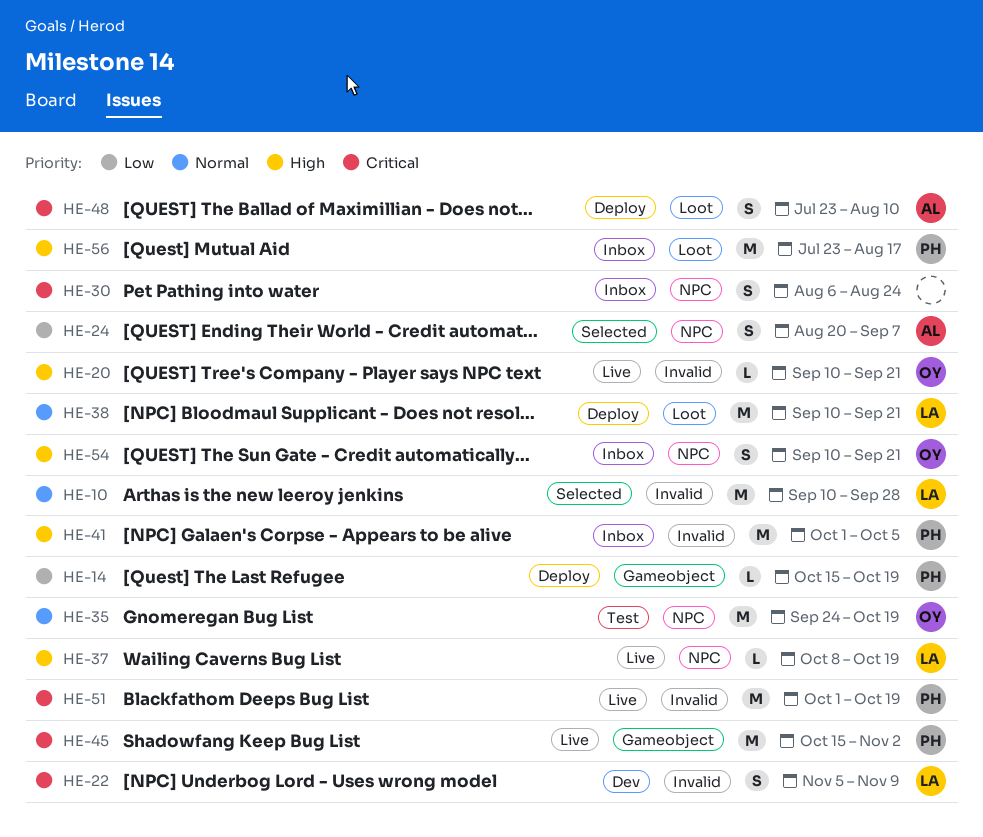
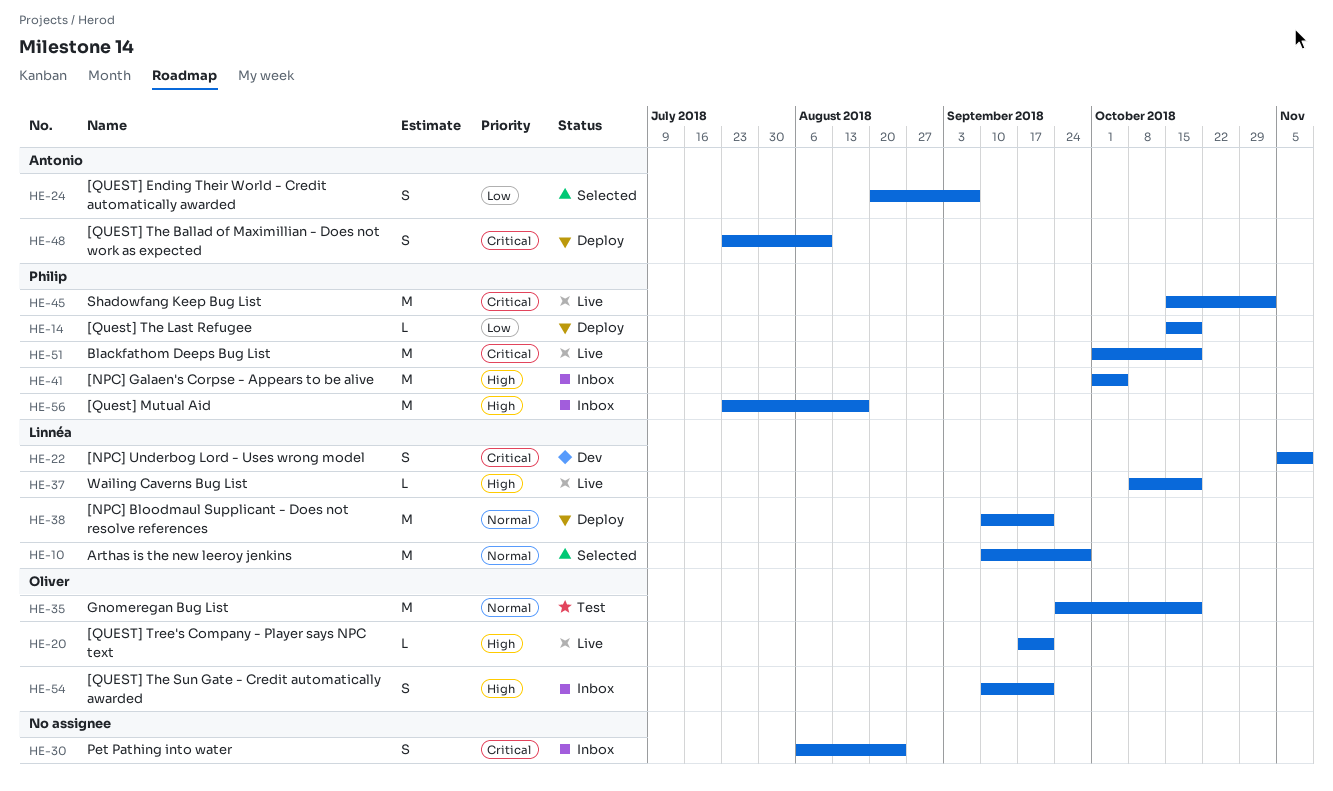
HE-20, start: Sep 10 -> Sep 17

